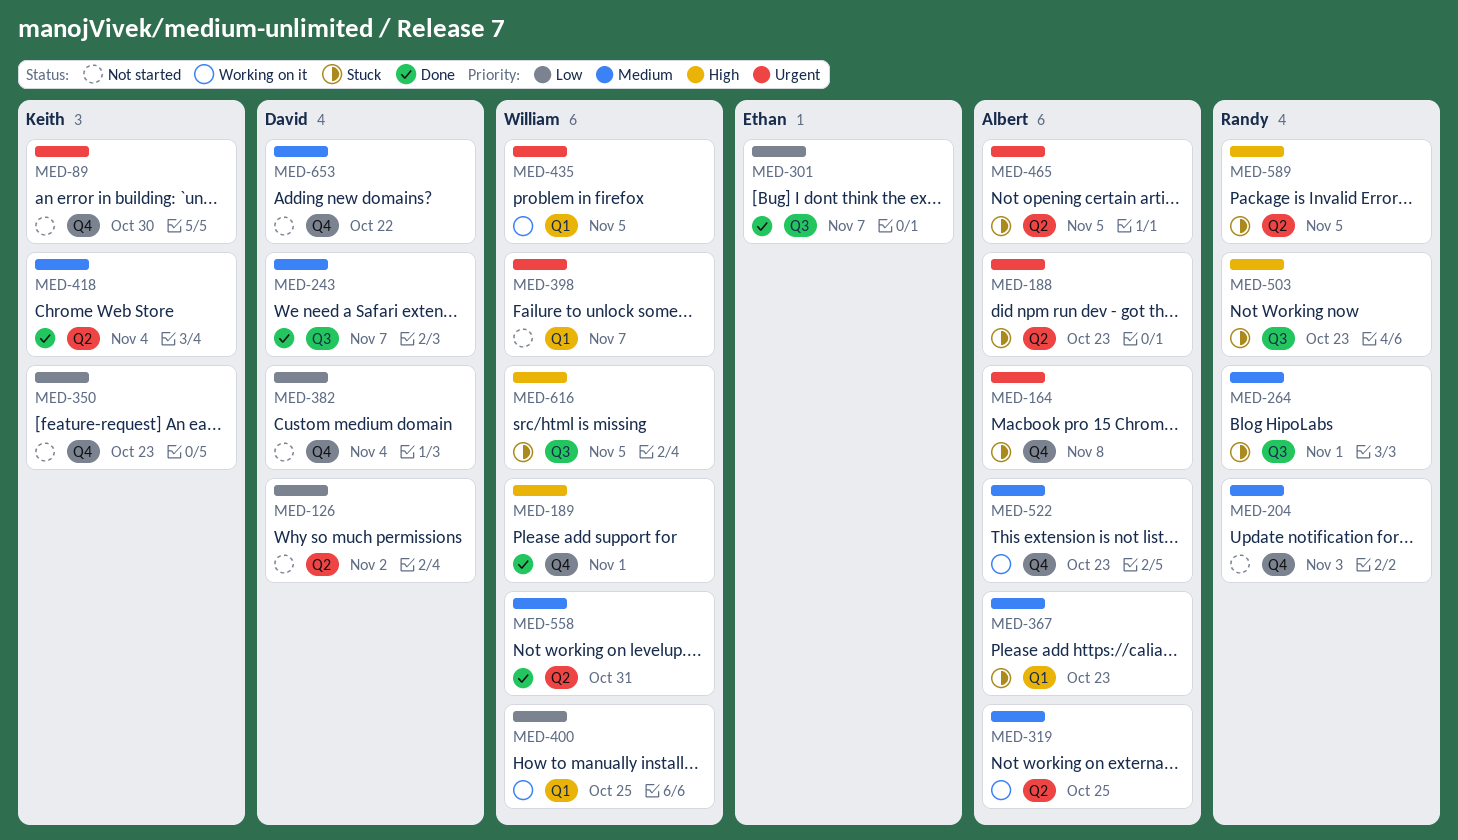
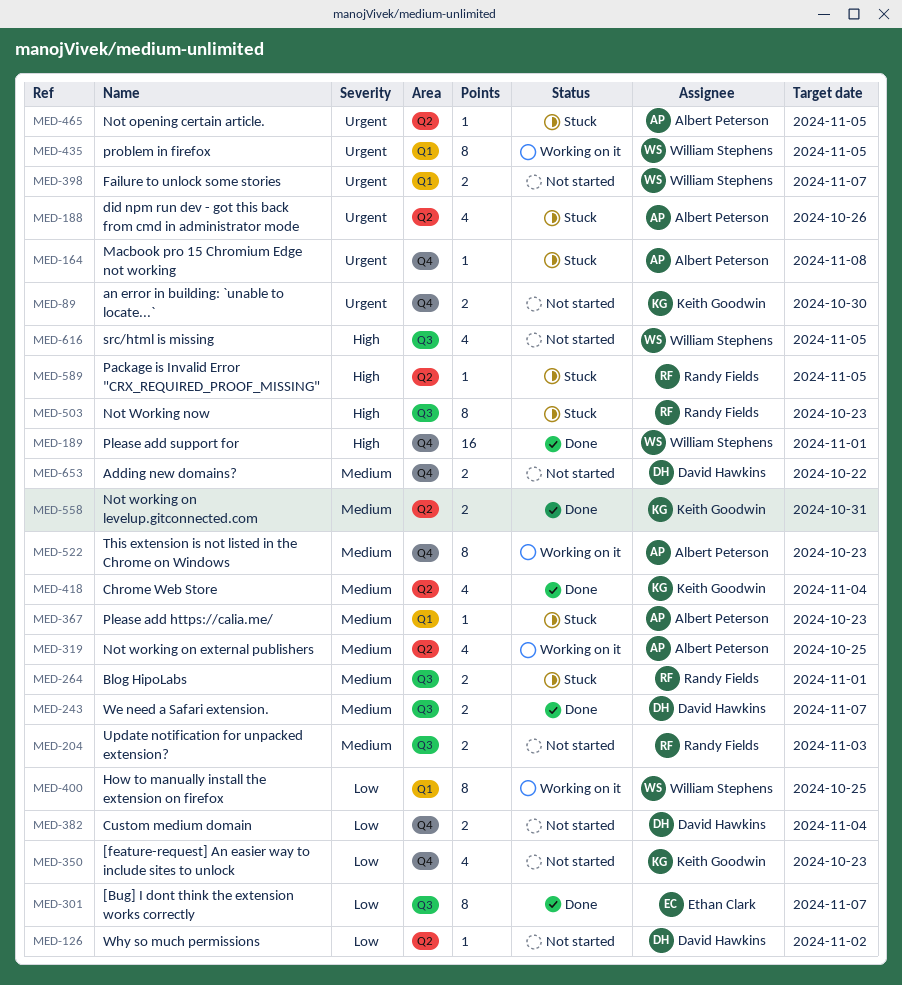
MED-188, due: Oct 23 -> Oct 26
MED-204, label: Q4 -> Q3
MED-558, owner: William Stephens -> Keith Goodwin
MED-616, status: Stuck -> Not started

